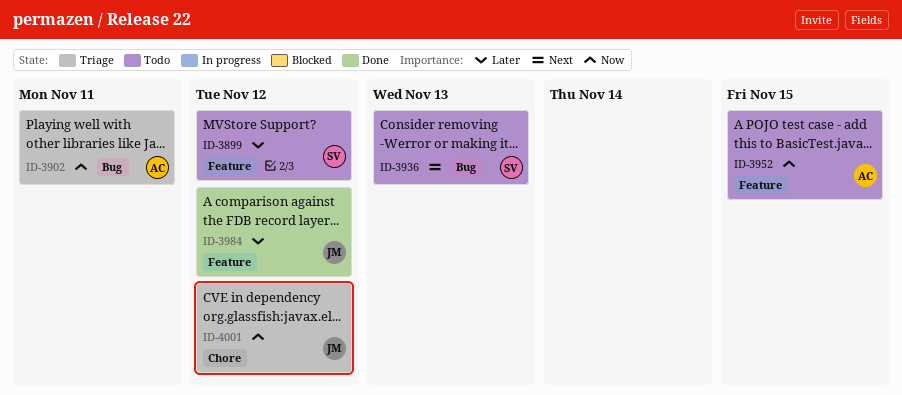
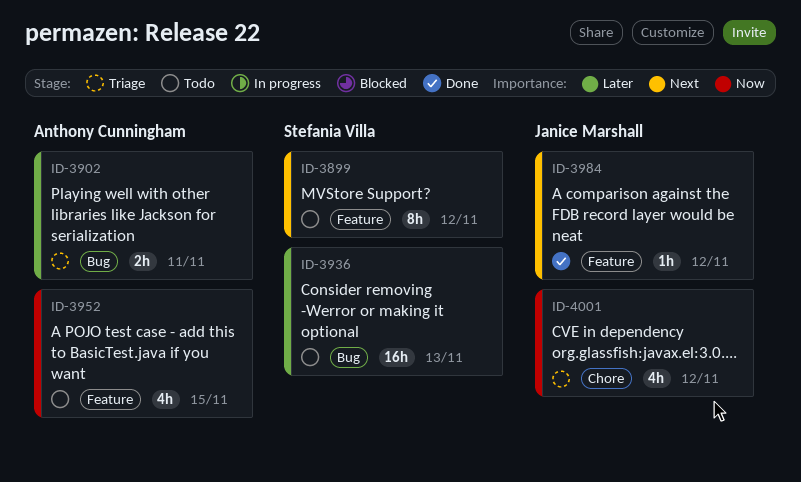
ID-3899, priority: Later -> Next
ID-3902, priority: Now -> Later
ID-3936, priority: Next -> Later
ID-3984, priority: Later -> Next

